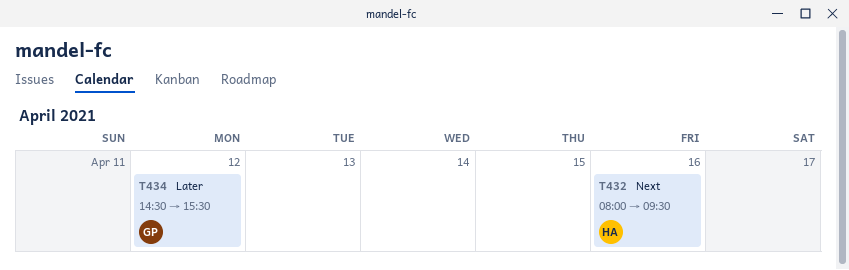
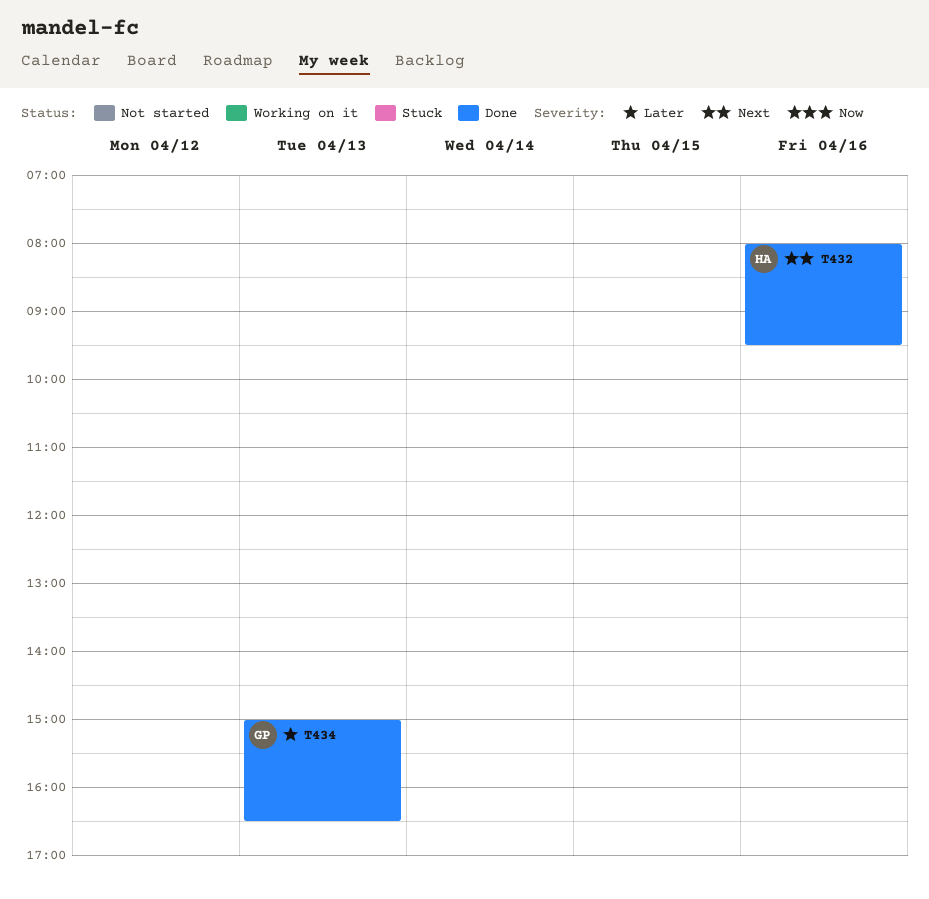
T434, day: Apr 12 -> Apr 13
T434, begins: 14:30 -> 15:00
T434, ends: 15:30 -> 16:30

